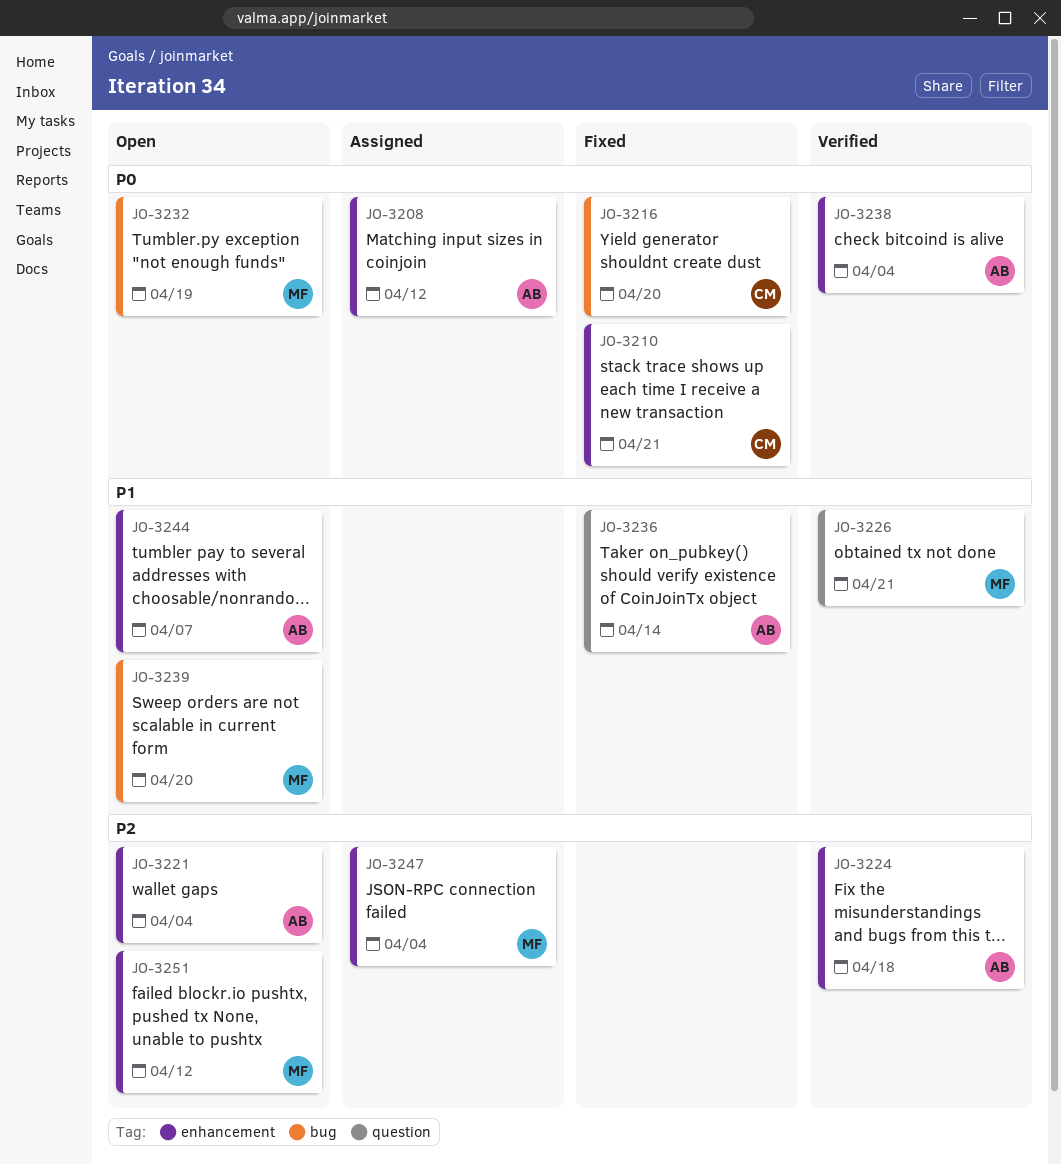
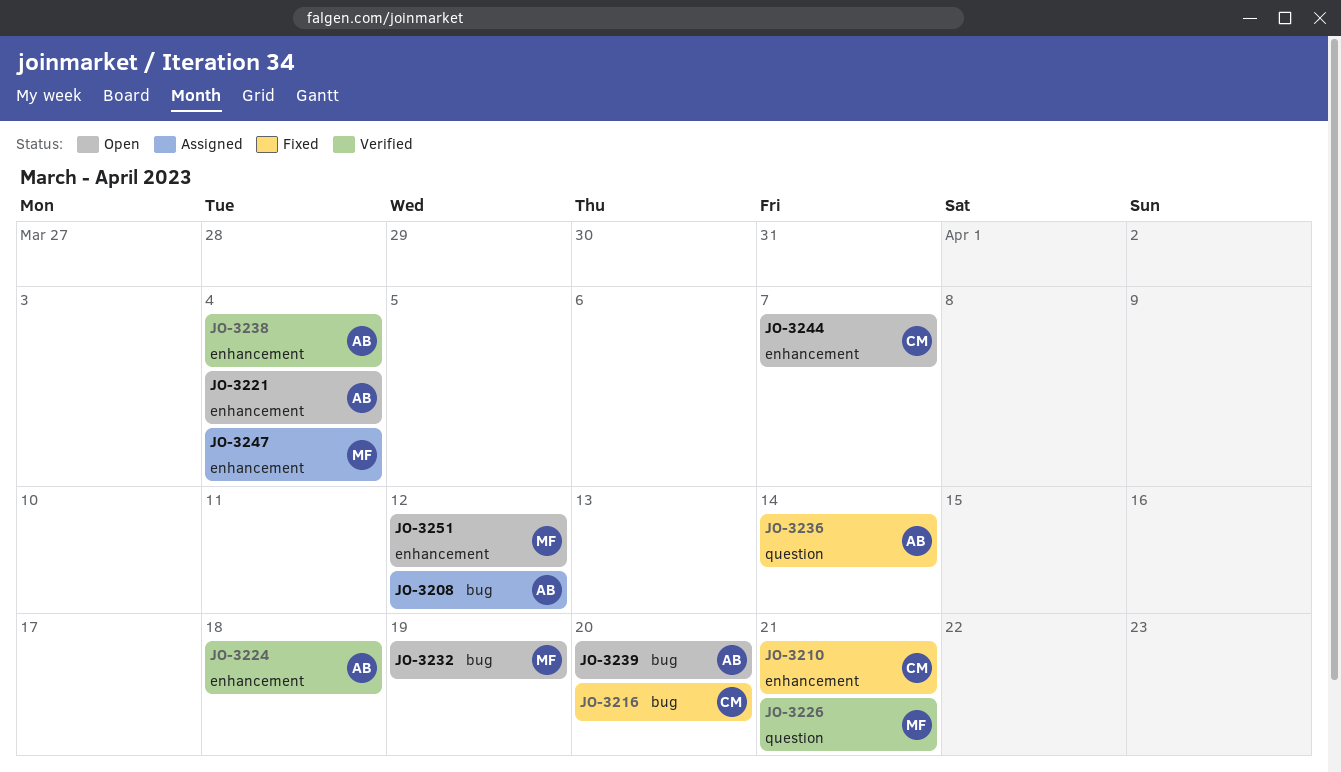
JO-3208, label: enhancement -> bug
JO-3239, owner: MF -> AB
JO-3244, owner: AB -> CM

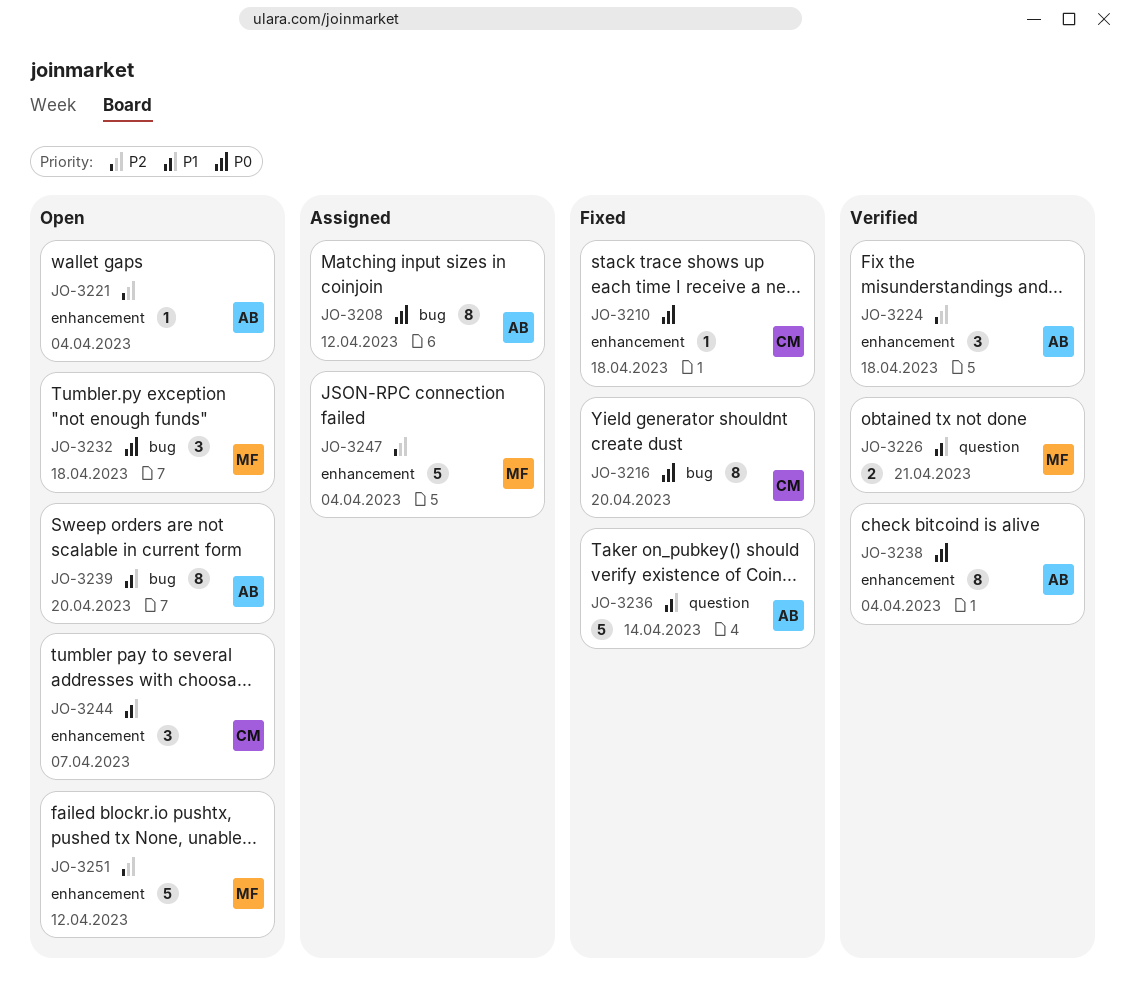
JO-3210, due: Apr 21 -> Apr 18
JO-3232, due: Apr 19 -> Apr 18

